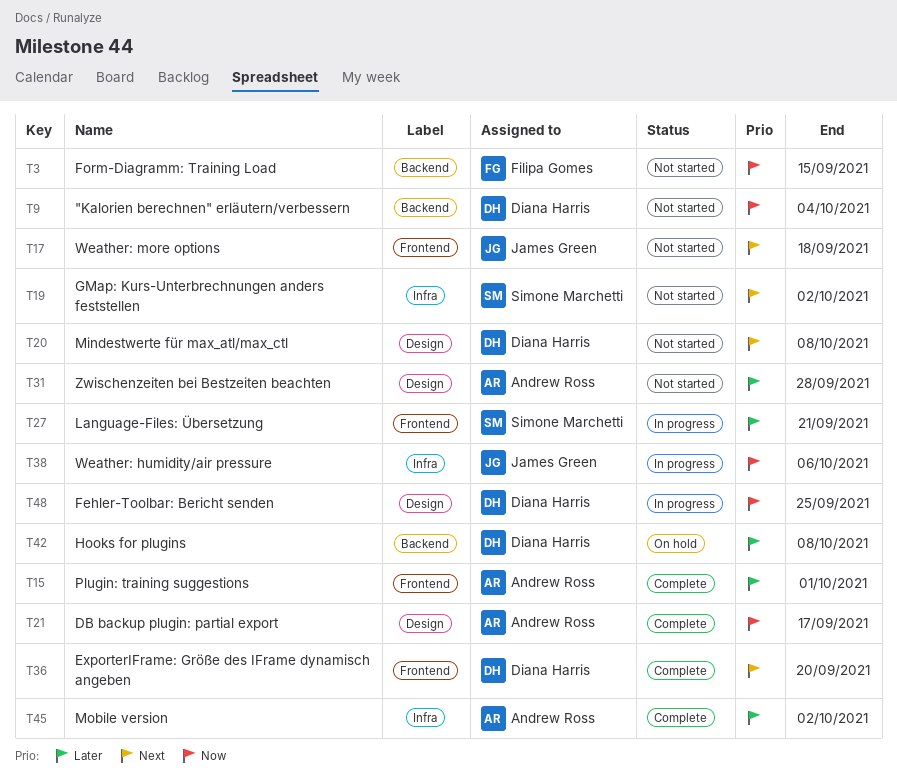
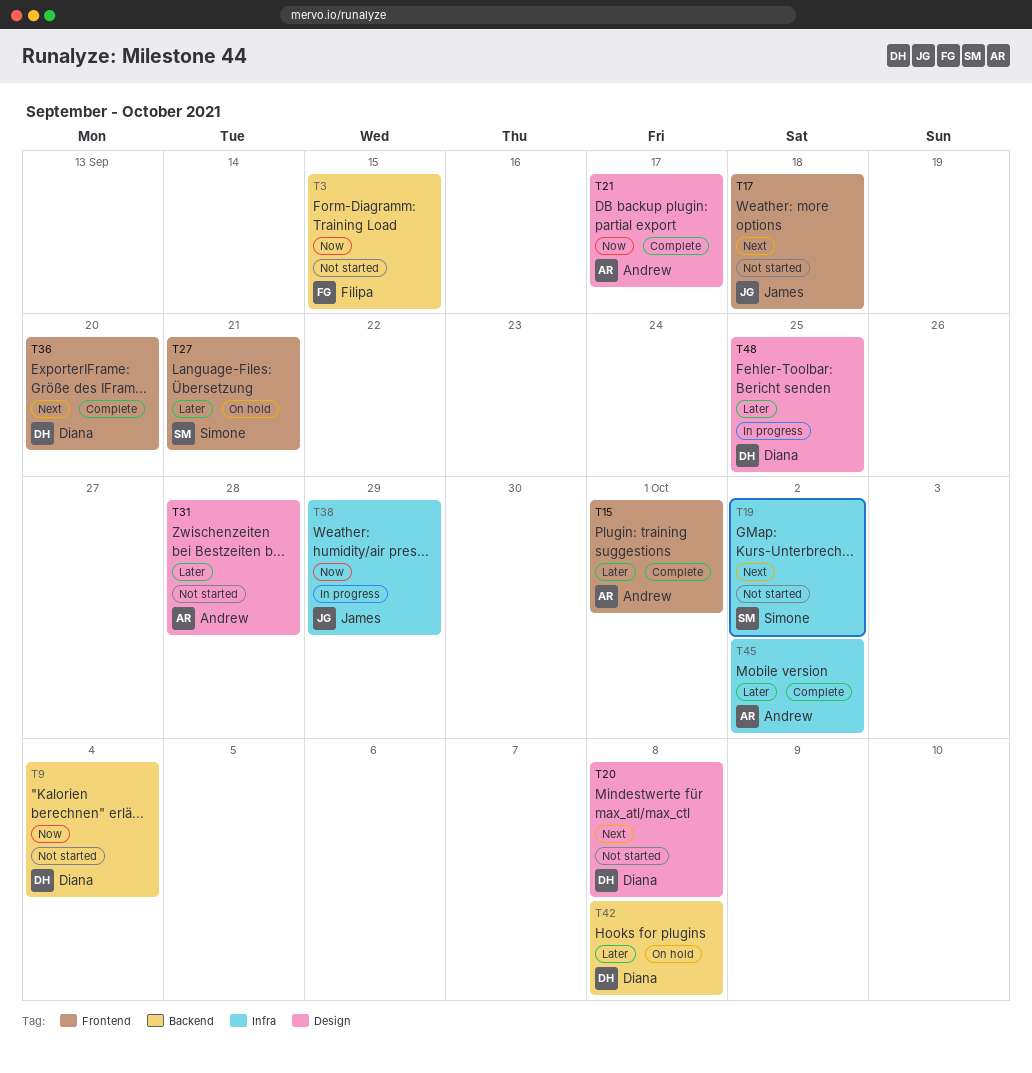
T27, status: In progress -> On hold
T38, due: Oct 6 -> Sep 29
T48, priority: Now -> Later

